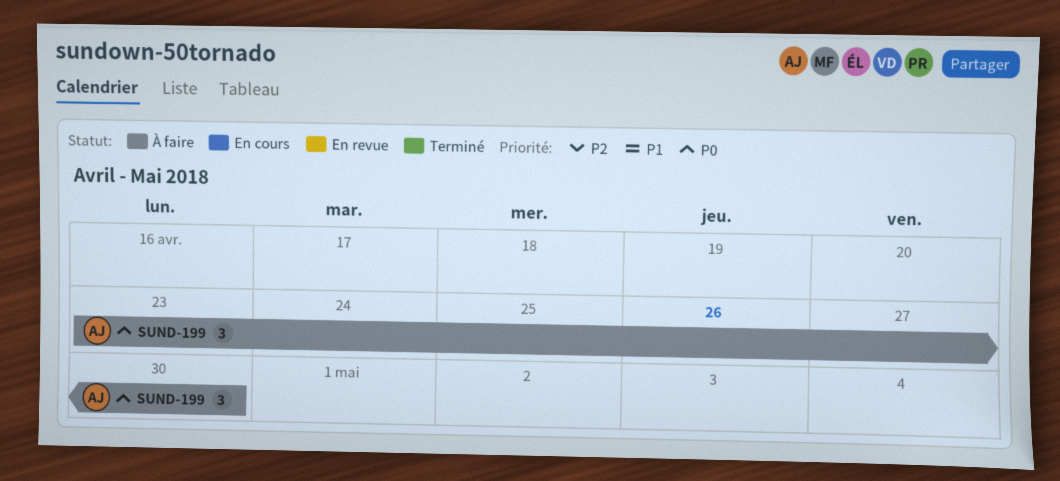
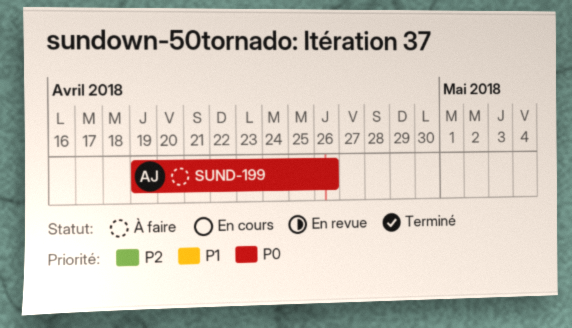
SUND-199, start: Apr 23 -> Apr 19
SUND-199, due: Apr 30 -> Apr 26

